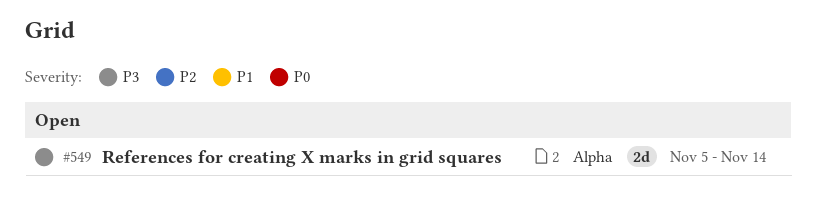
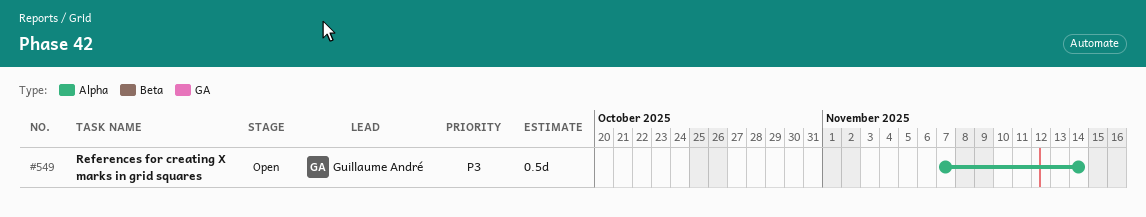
#549, estimate: 2d -> 0.5d
#549, start: Nov 5 -> Nov 7

